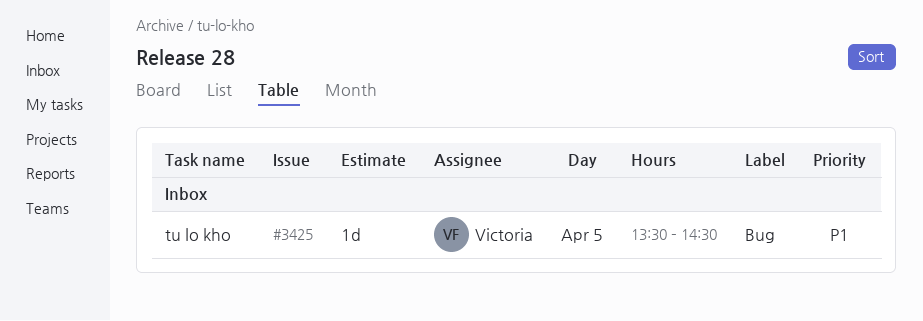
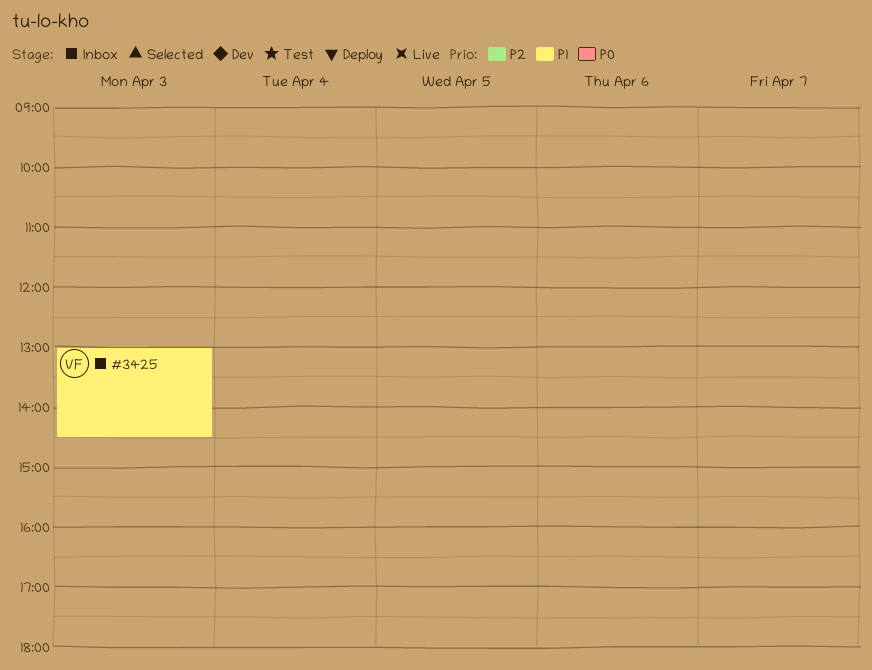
#3425, day: Apr 5 -> Apr 3
#3425, begins: 13:30 -> 13:00

